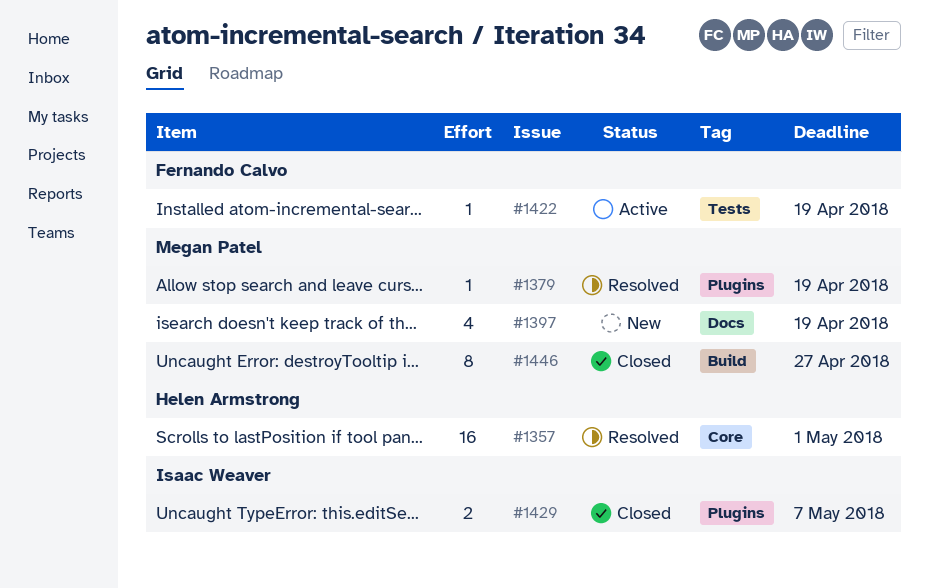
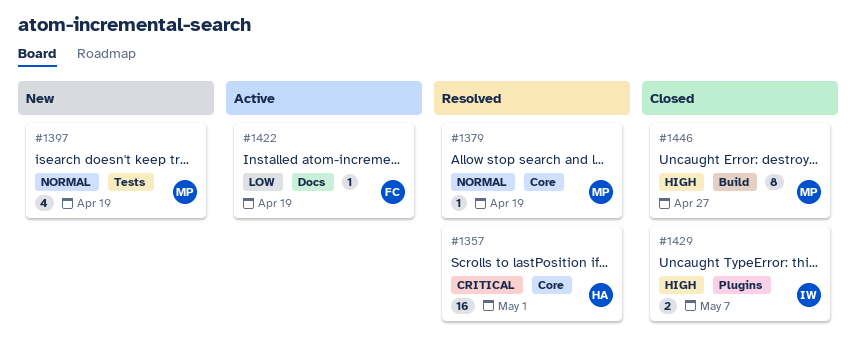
#1379, label: Plugins -> Core
#1397, label: Docs -> Tests
#1422, label: Tests -> Docs

